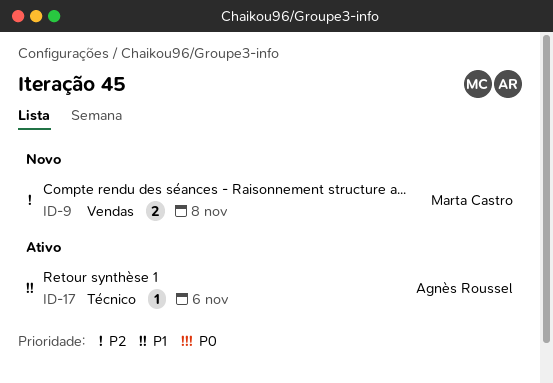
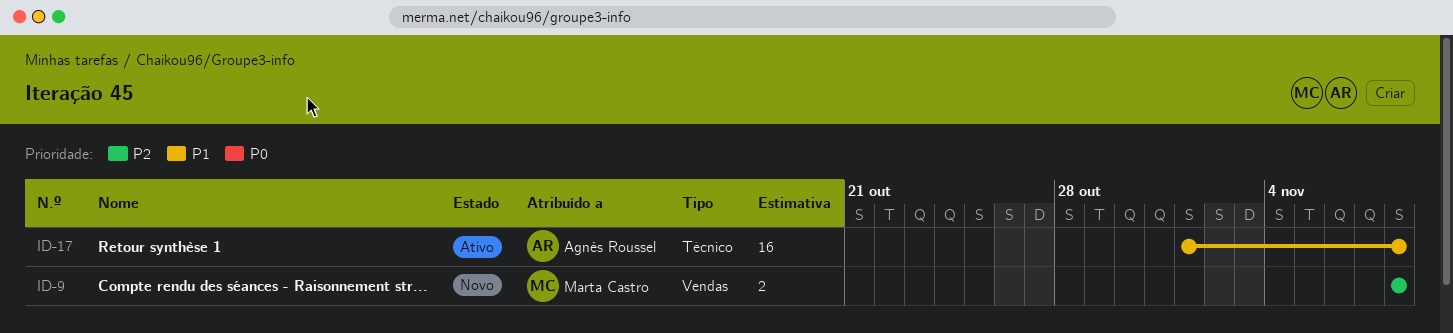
ID-17, estimate: 1 -> 16
ID-17, due: Nov 6 -> Nov 8

